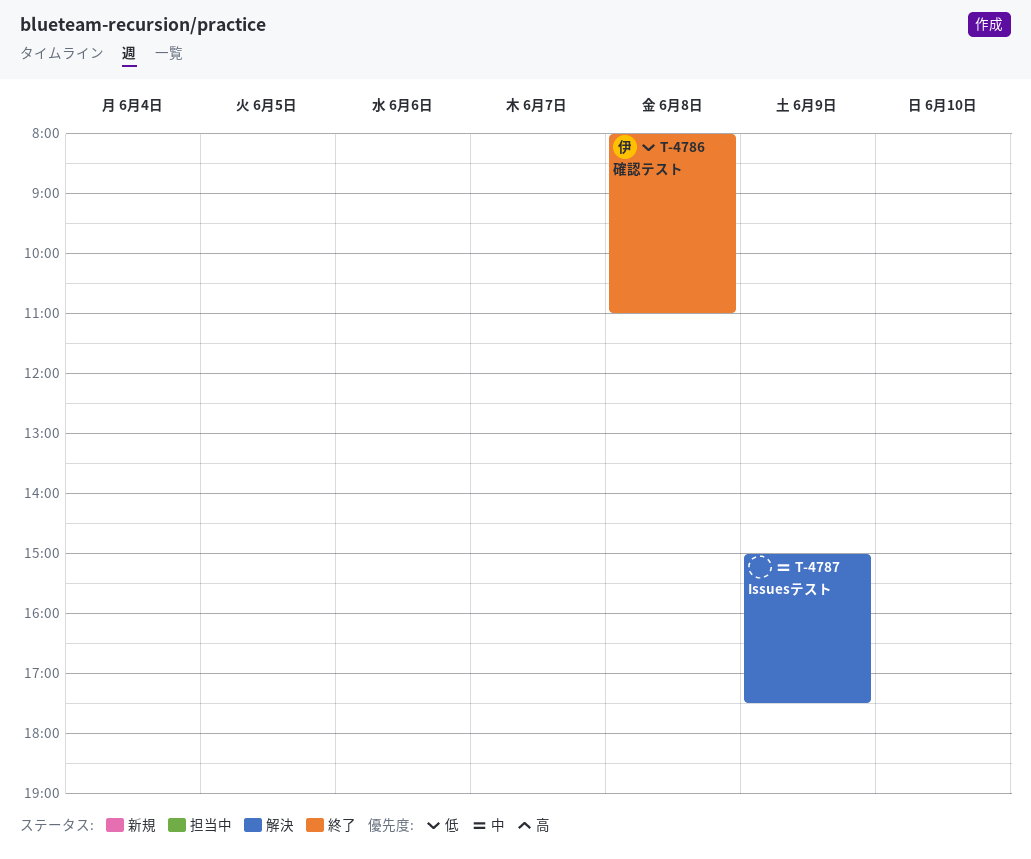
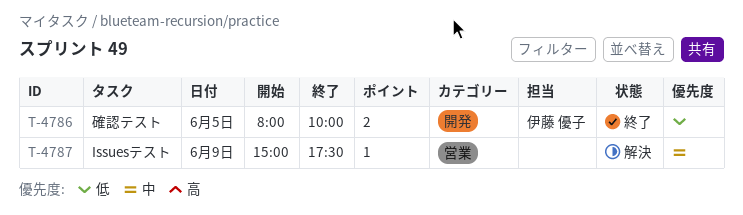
T-4786, day: Jun 8 -> Jun 5
T-4786, ends: 11:00 -> 10:00

